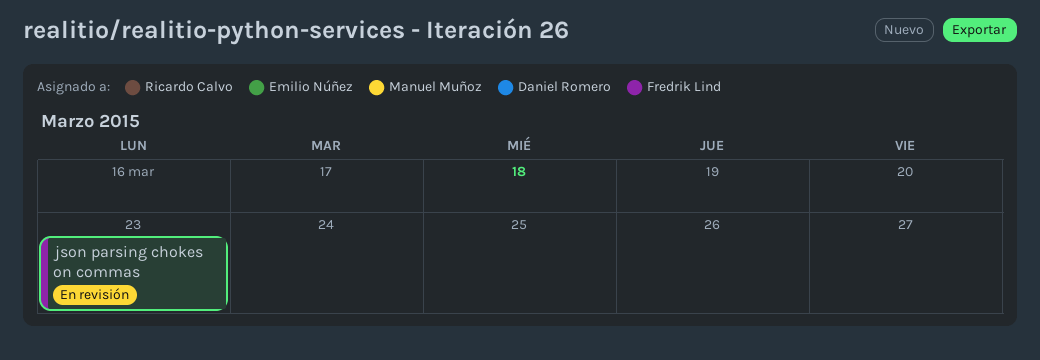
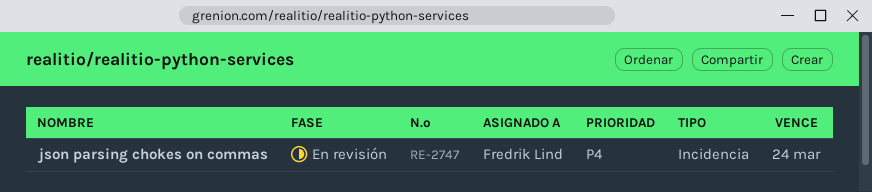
json parsing chokes on commas, due: Mar 23 -> Mar 24

